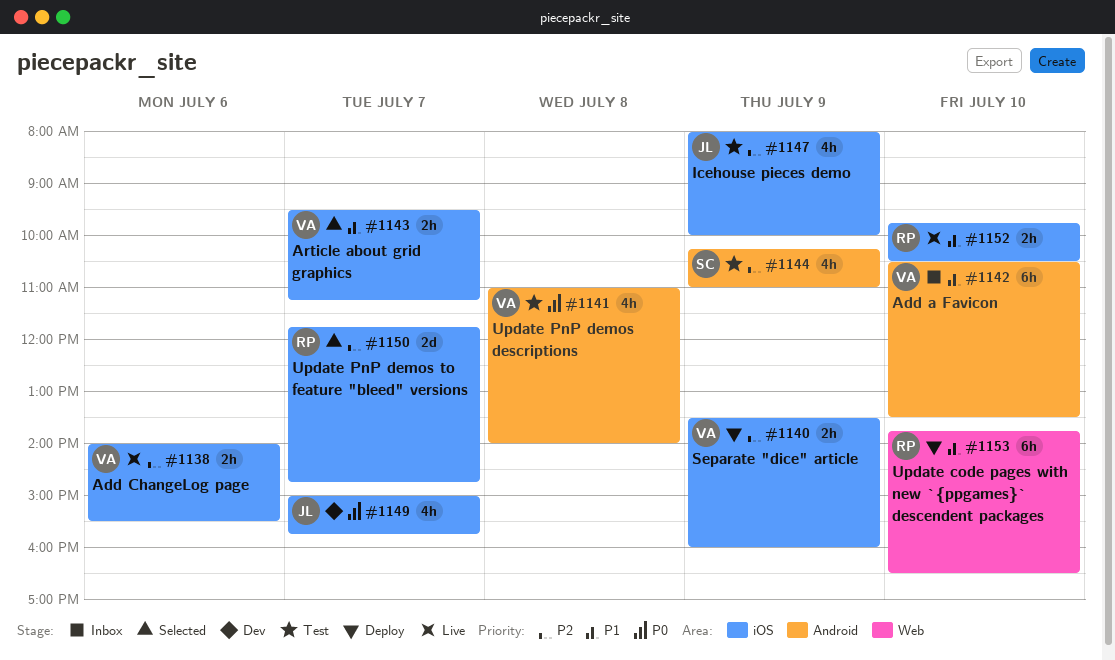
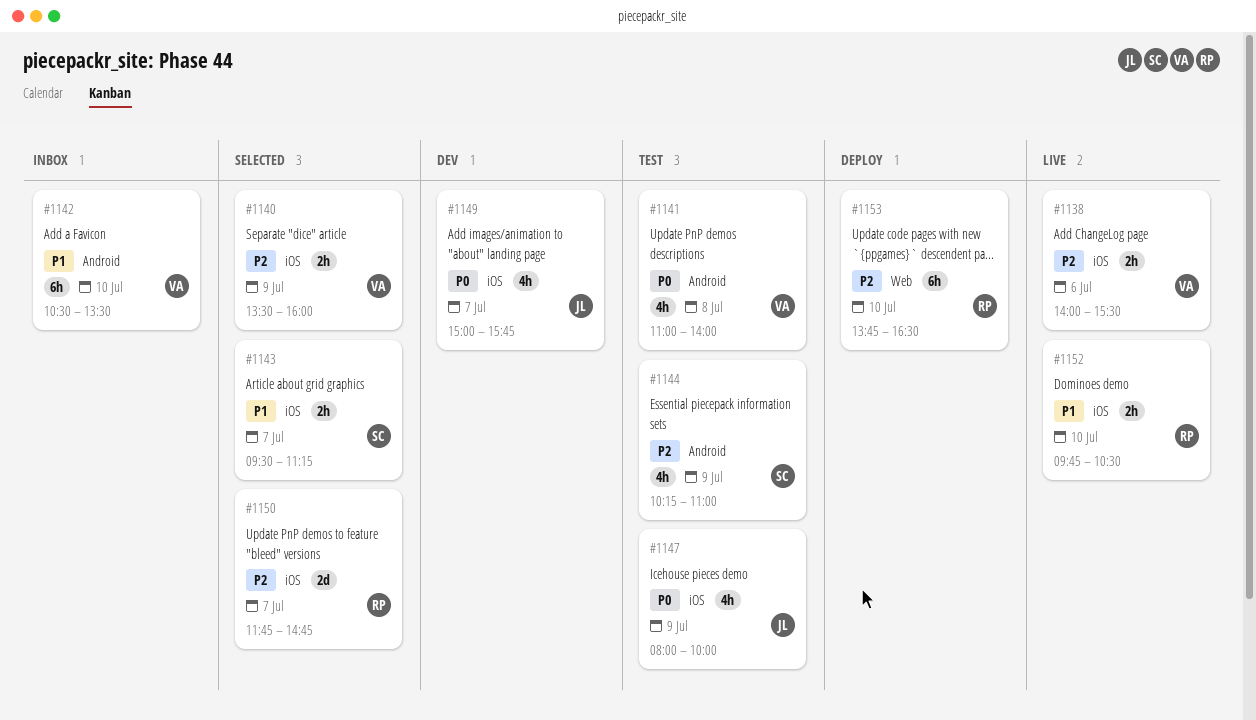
#1140, status: Deploy -> Selected
#1143, owner: VA -> SC
#1147, priority: P2 -> P0
#1153, priority: P1 -> P2

